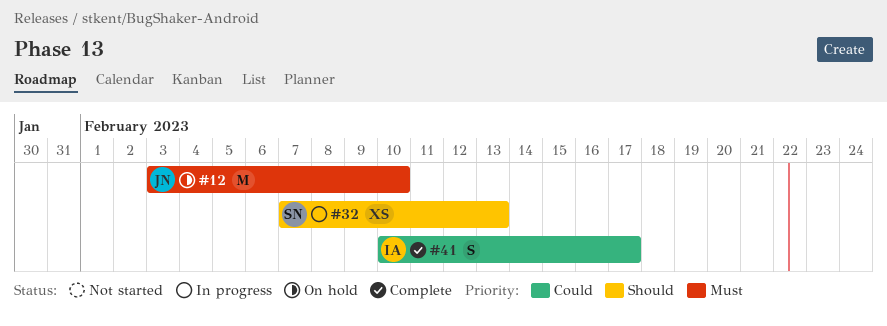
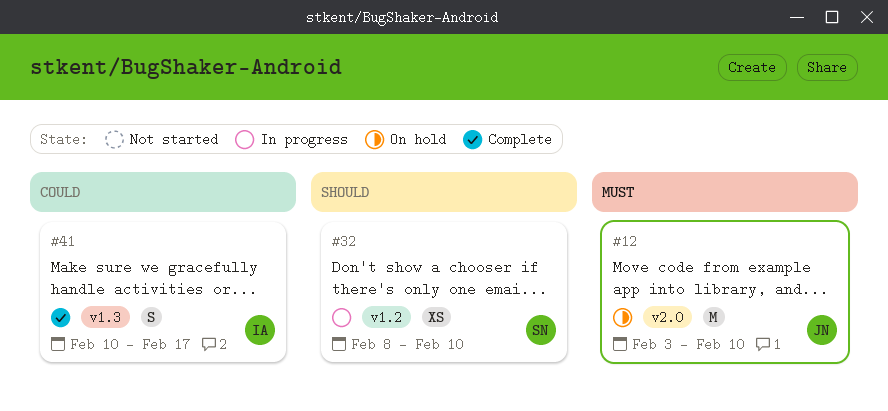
#32, start: Feb 7 -> Feb 8
#32, due: Feb 13 -> Feb 10

